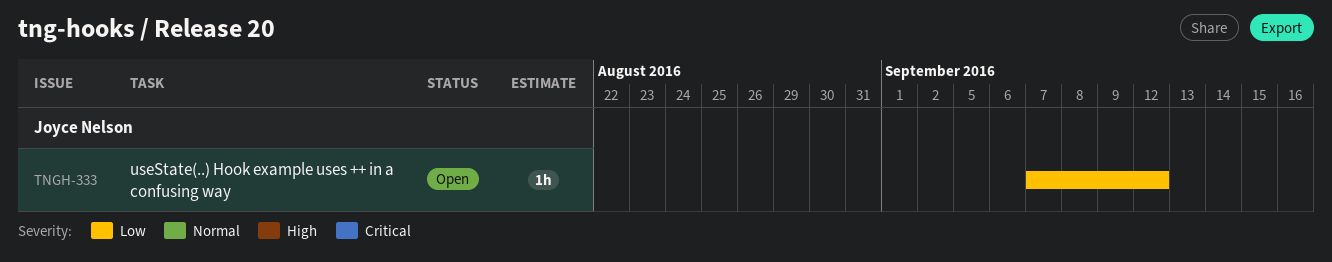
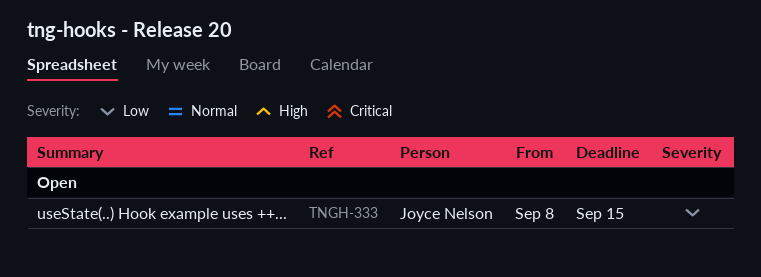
TNGH-333, start: Sep 7 -> Sep 8
TNGH-333, due: Sep 12 -> Sep 15

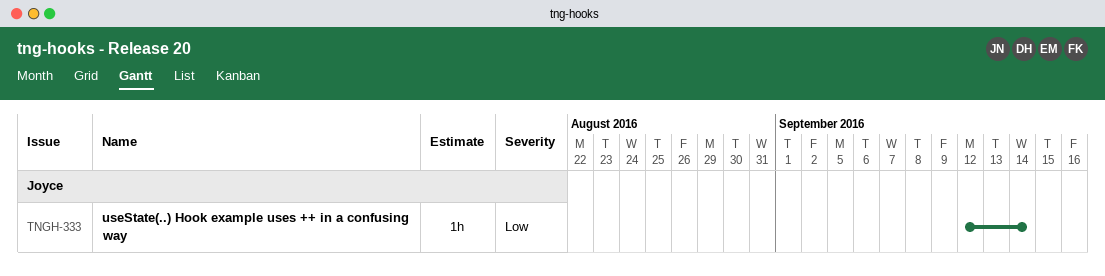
TNGH-333, start: Sep 8 -> Sep 12
TNGH-333, due: Sep 15 -> Sep 14

